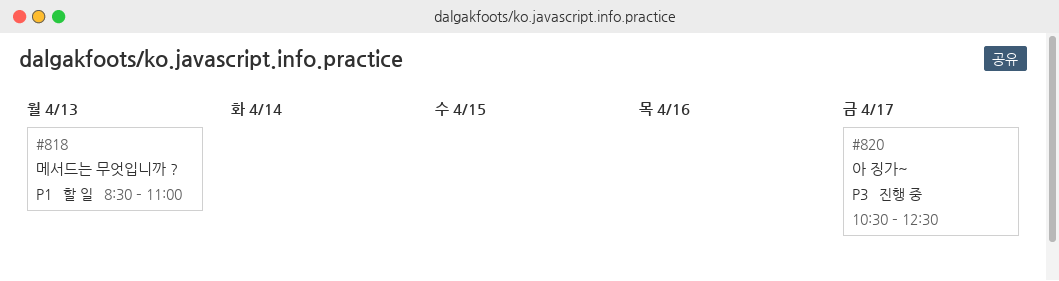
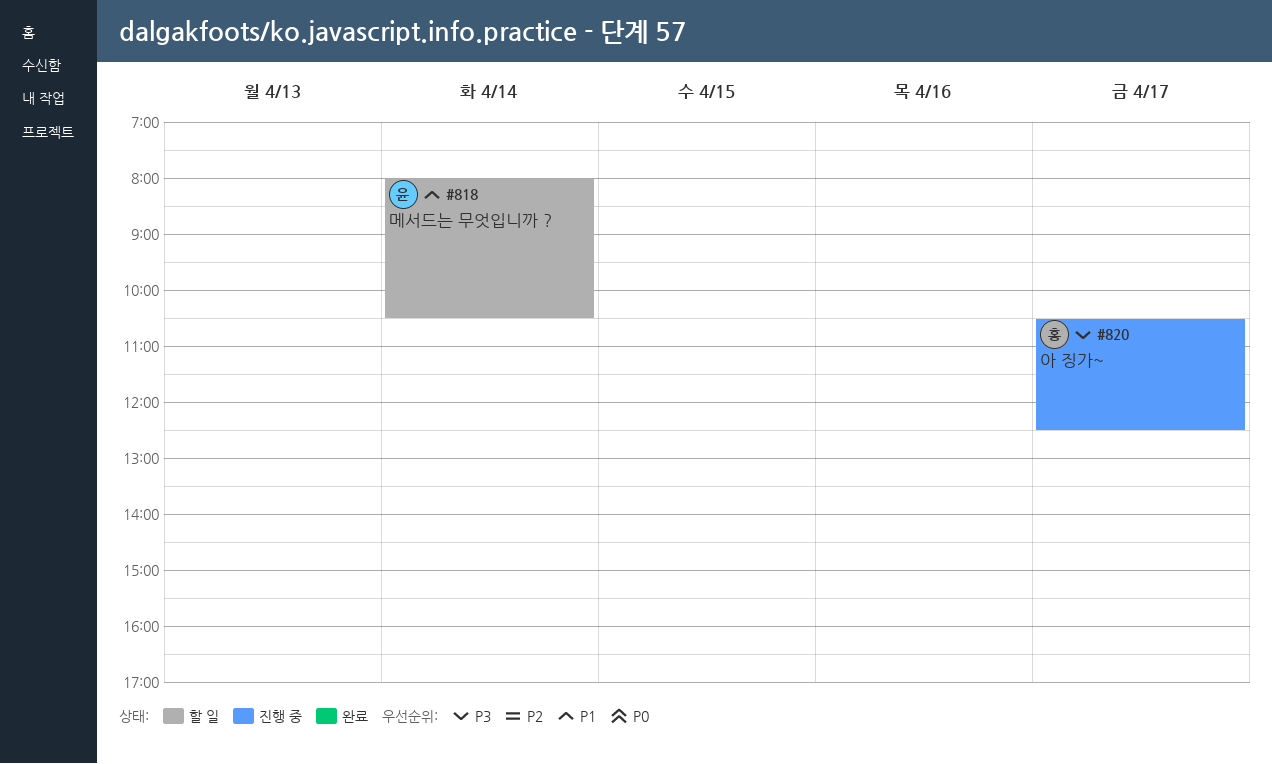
#818, day: Apr 13 -> Apr 14
#818, begins: 08:30 -> 08:00
#818, ends: 11:00 -> 10:30

